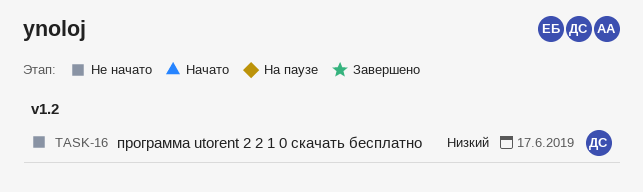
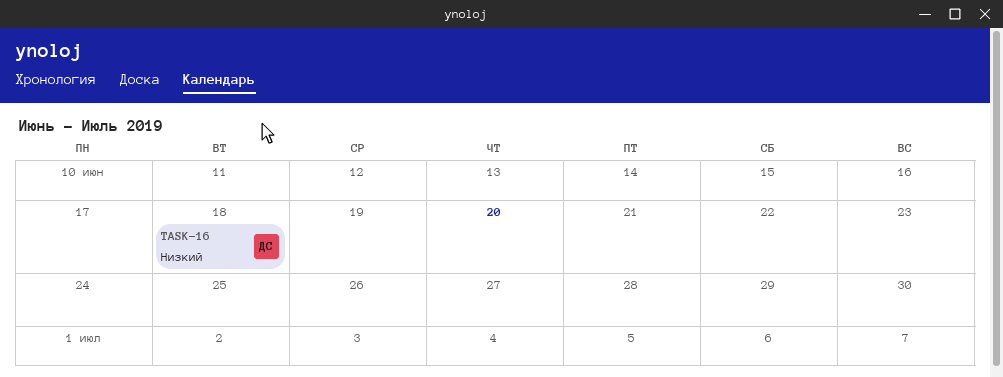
TASK-16, due: Jun 17 -> Jun 18

